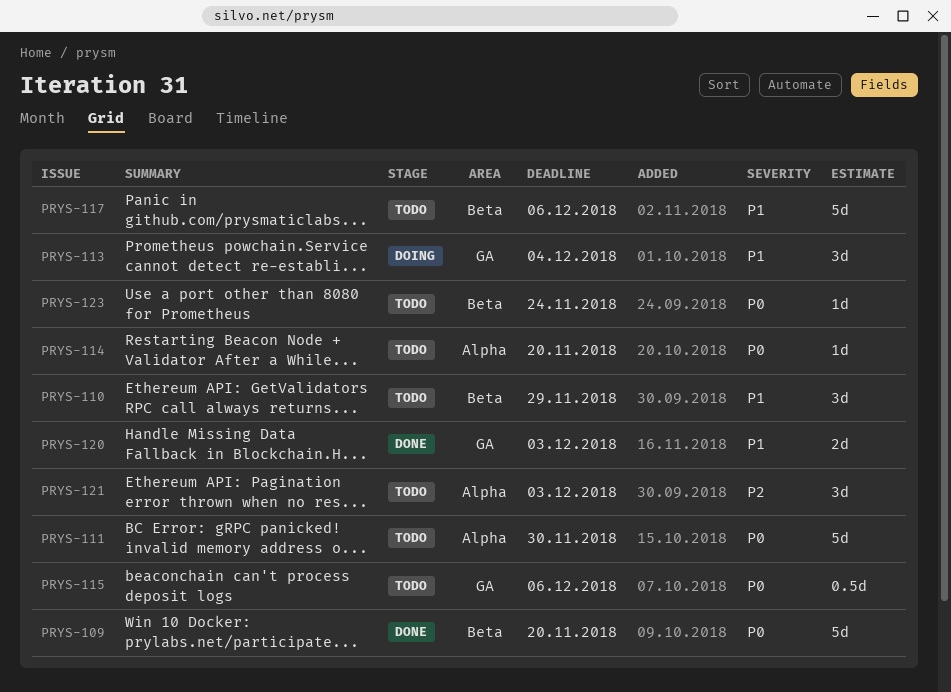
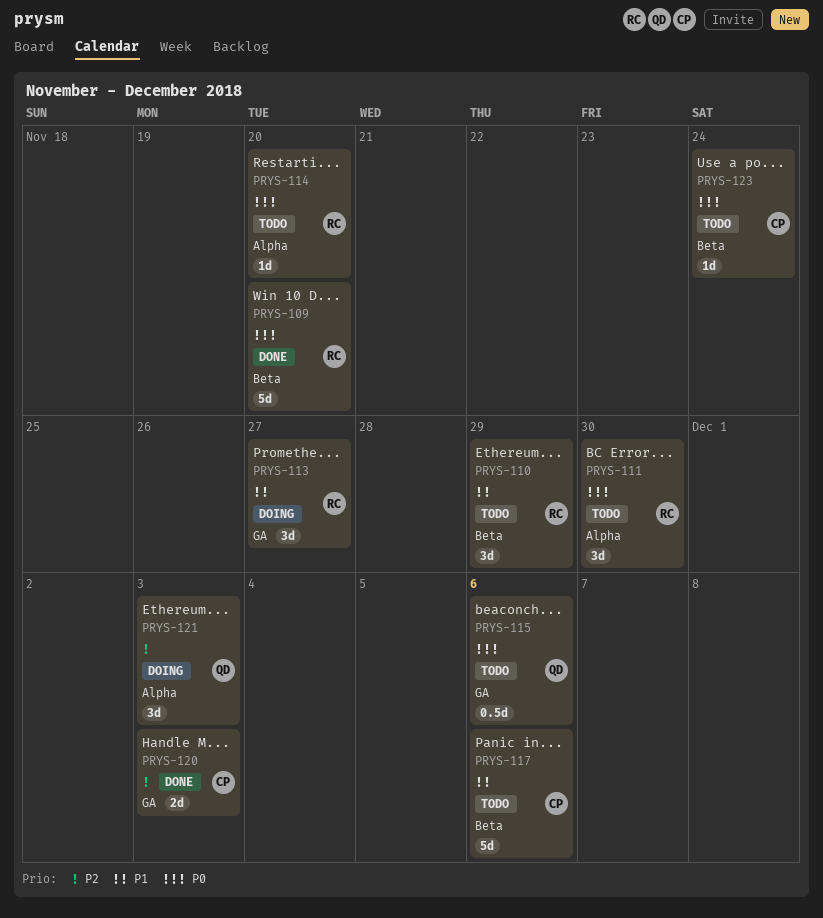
PRYS-111, estimate: 5d -> 3d
PRYS-113, due: Dec 4 -> Nov 27
PRYS-120, priority: P1 -> P2
PRYS-121, status: Todo -> Doing

